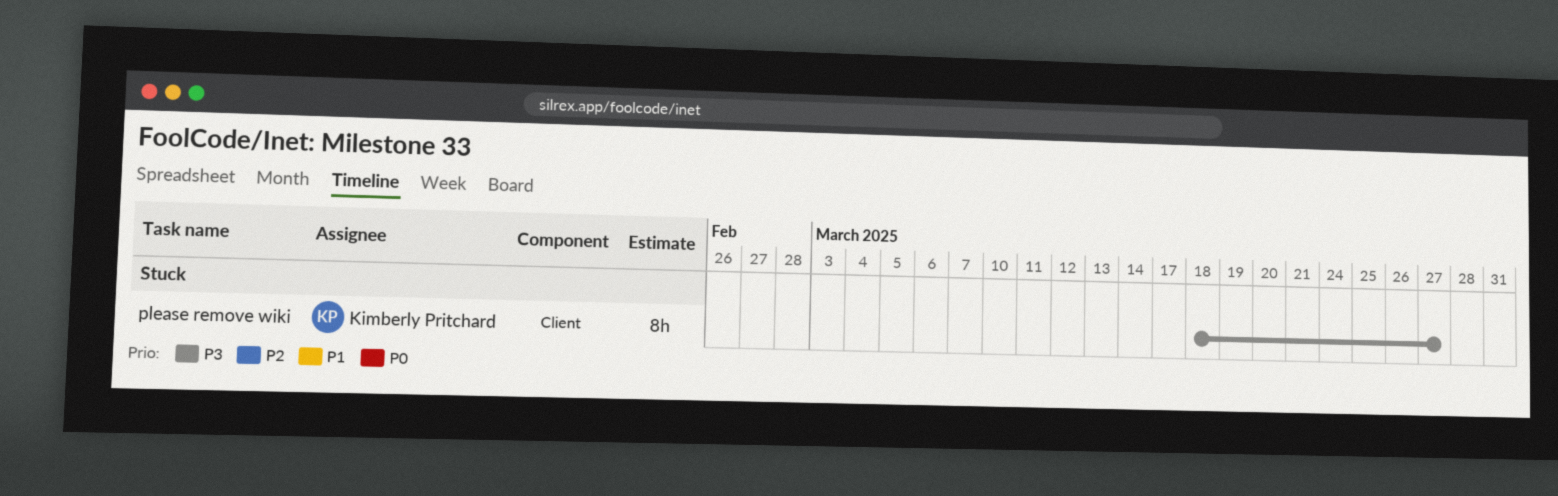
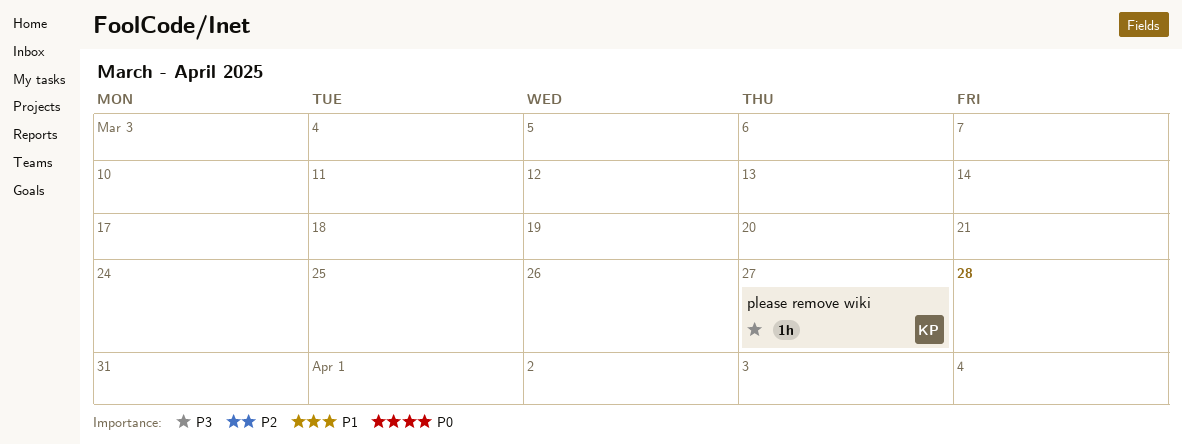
please remove wiki, estimate: 8h -> 1h

